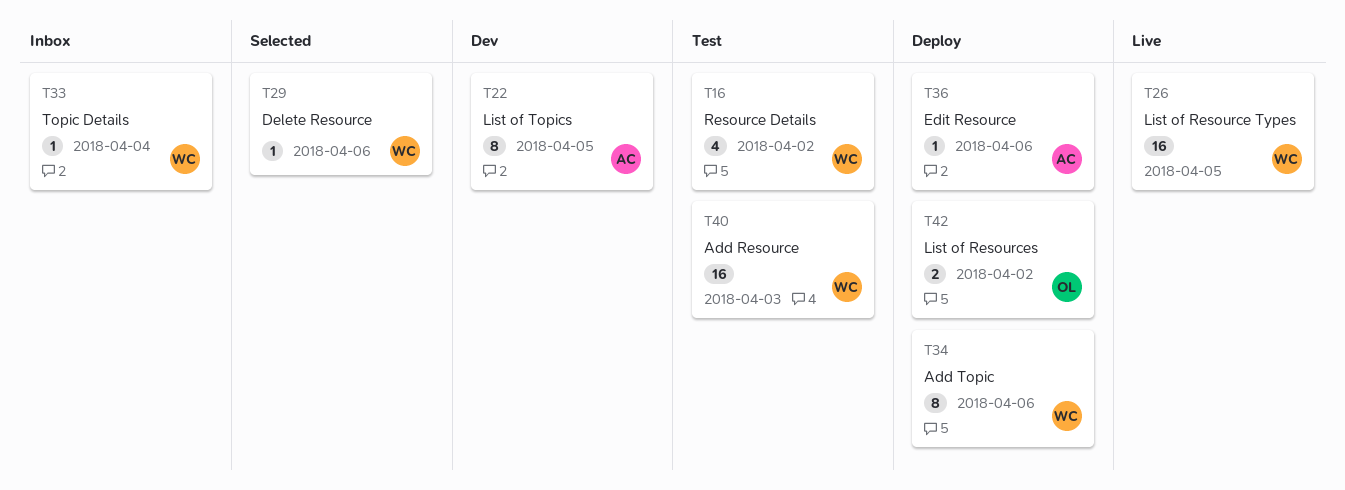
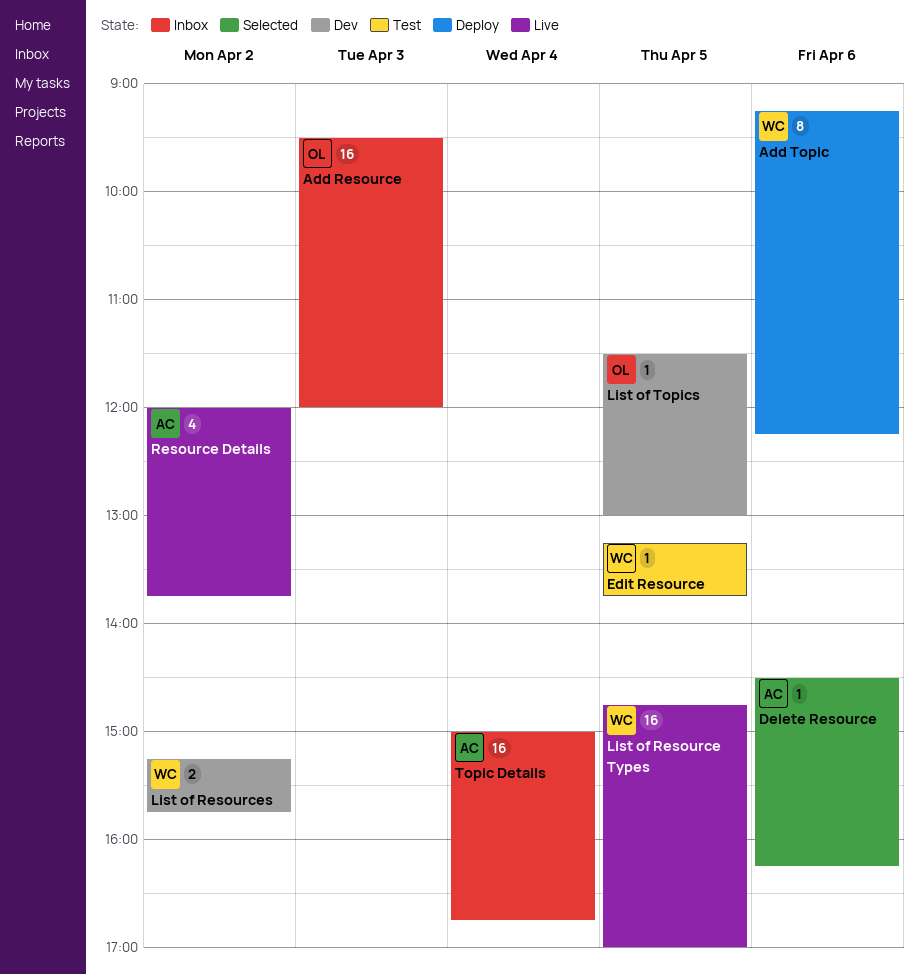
Add Resource, status: Test -> Inbox
Add Resource, owner: WC -> OL
Delete Resource, owner: WC -> AC
Edit Resource, status: Deploy -> Test
Edit Resource, owner: AC -> WC
Edit Resource, day: Apr 6 -> Apr 5
List of Resources, status: Deploy -> Dev
List of Resources, owner: OL -> WC
List of Topics, owner: AC -> OL
List of Topics, estimate: 8 -> 1
Resource Details, status: Test -> Live
Resource Details, owner: WC -> AC
Topic Details, owner: WC -> AC
Topic Details, estimate: 1 -> 16

